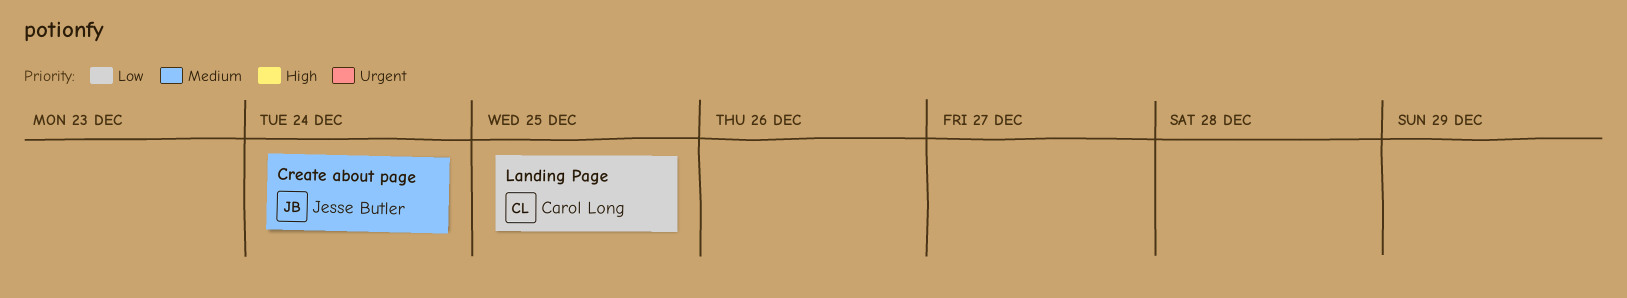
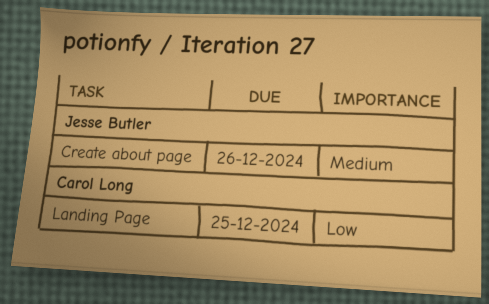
Create about page, due: Dec 24 -> Dec 26

